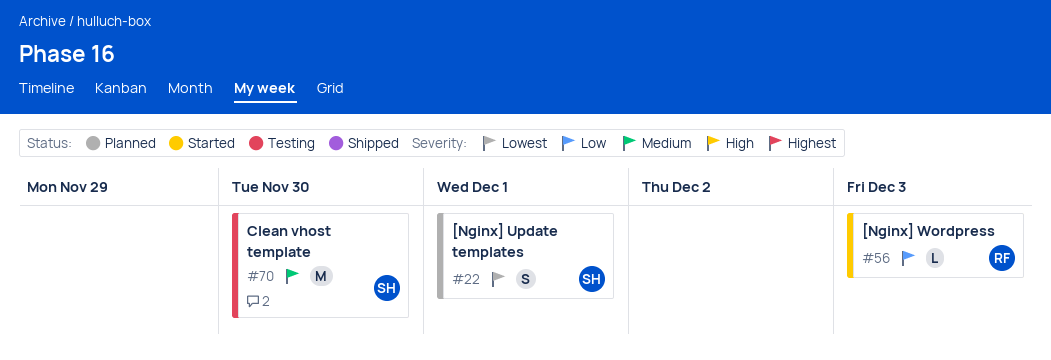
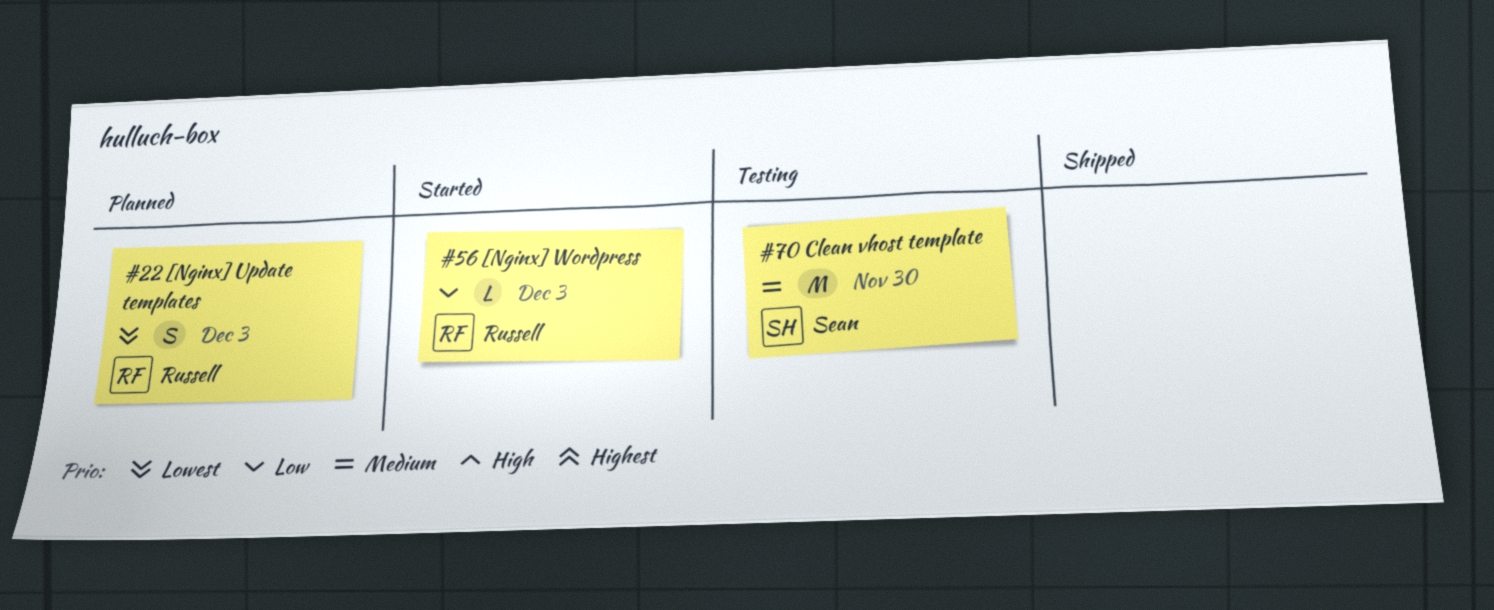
#22, owner: Sean -> Russell
#22, due: Dec 1 -> Dec 3

